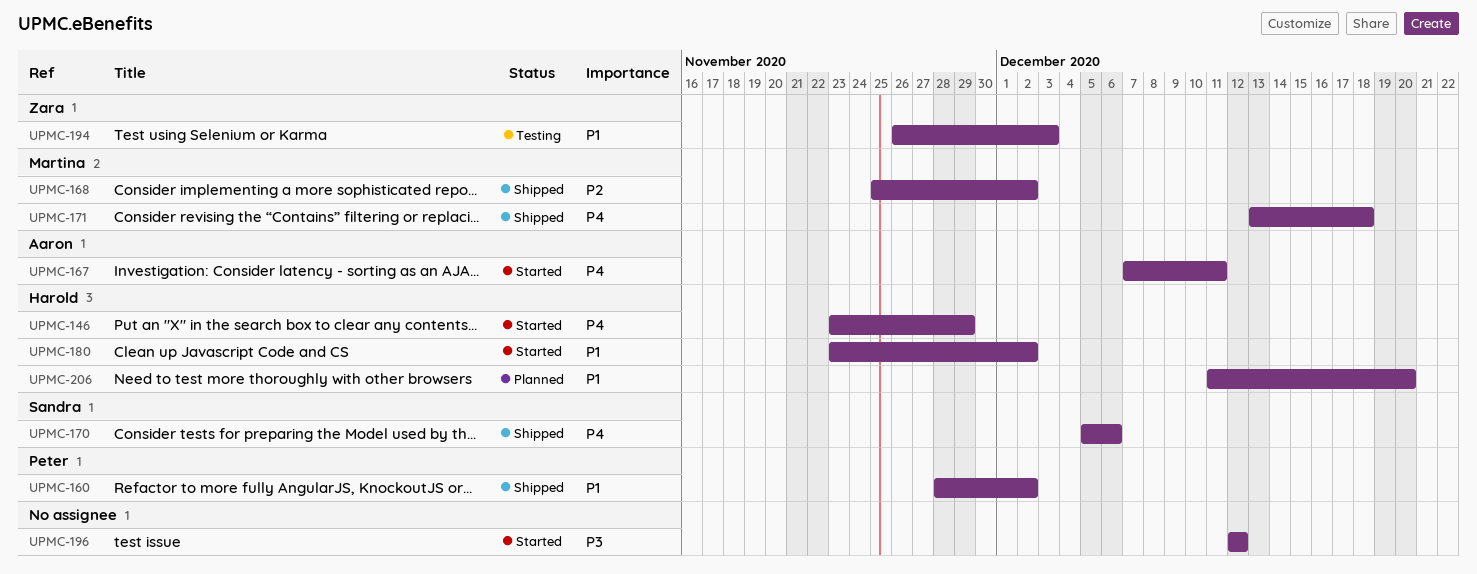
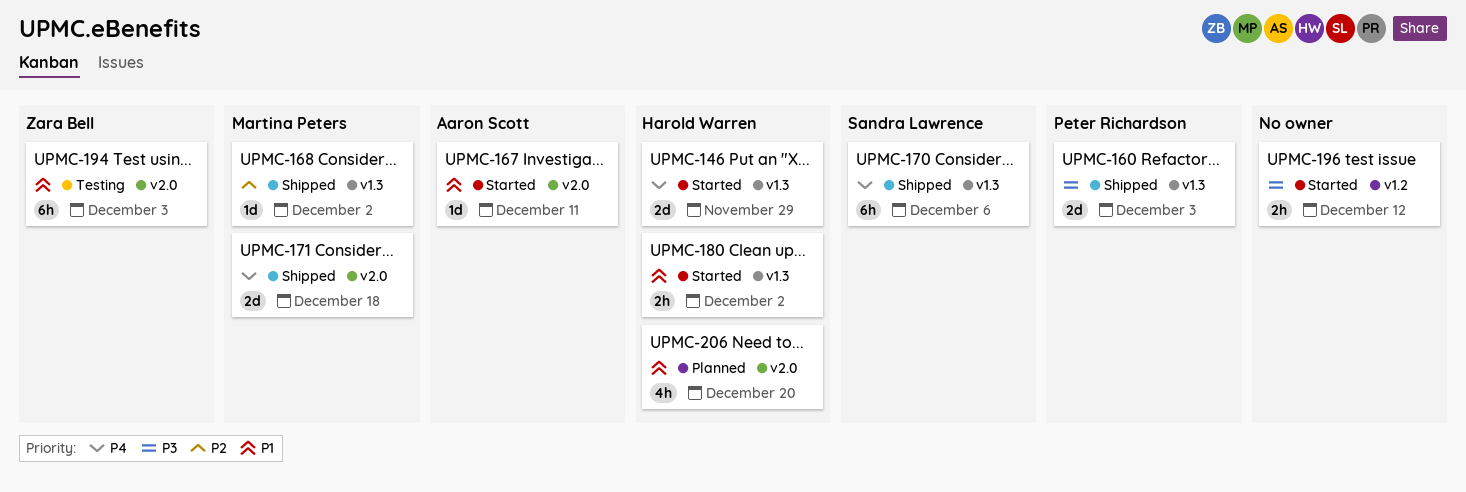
UPMC-160, priority: P1 -> P3
UPMC-160, due: Dec 2 -> Dec 3
UPMC-167, priority: P4 -> P1

